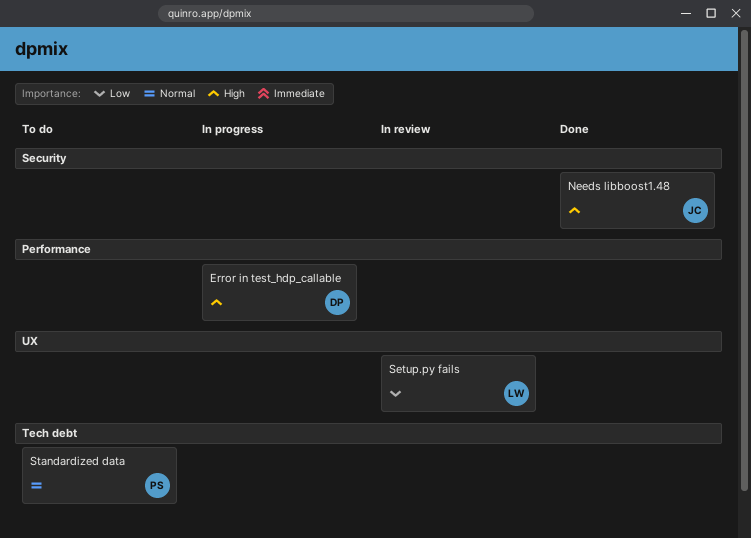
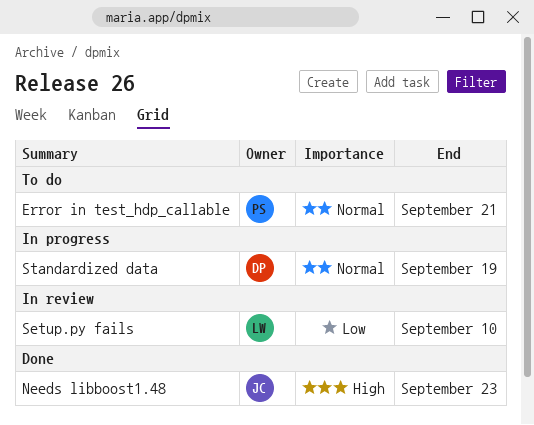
Error in test_hdp_callable, status: In progress -> To do
Error in test_hdp_callable, owner: DP -> PS
Error in test_hdp_callable, priority: High -> Normal
Standardized data, status: To do -> In progress
Standardized data, owner: PS -> DP

